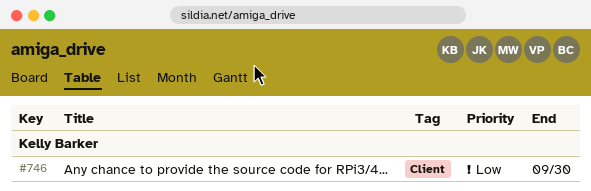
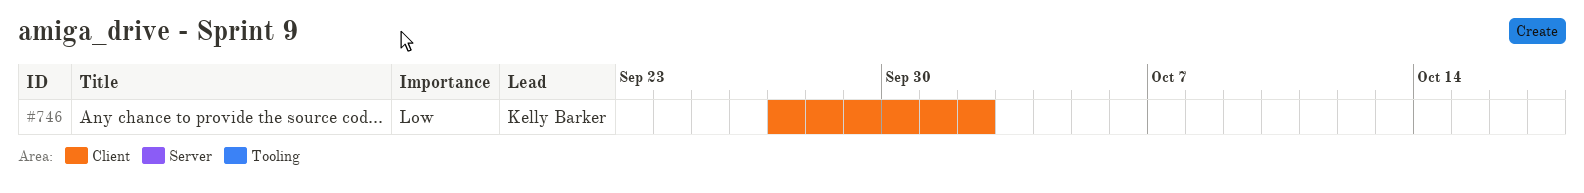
#746, due: Sep 30 -> Oct 2

